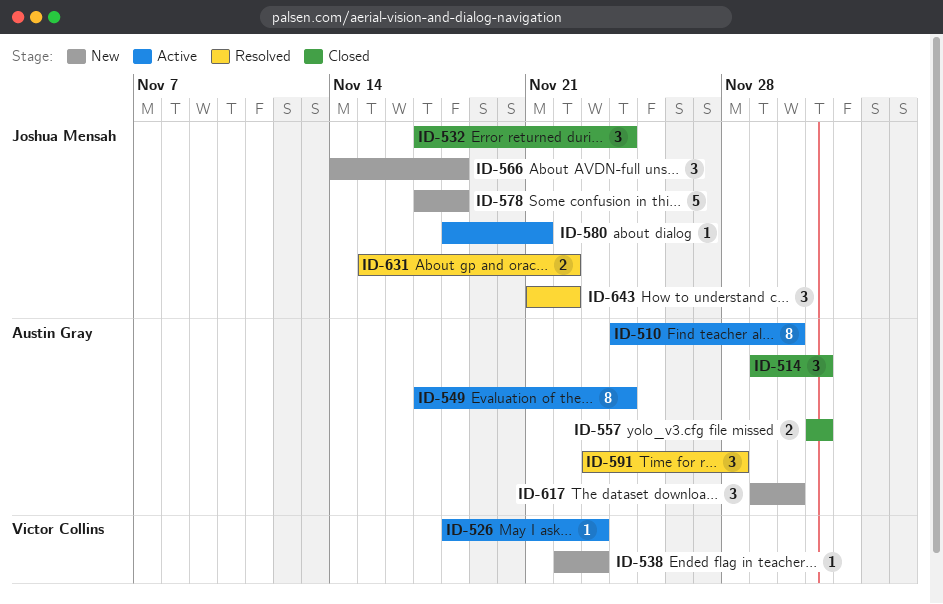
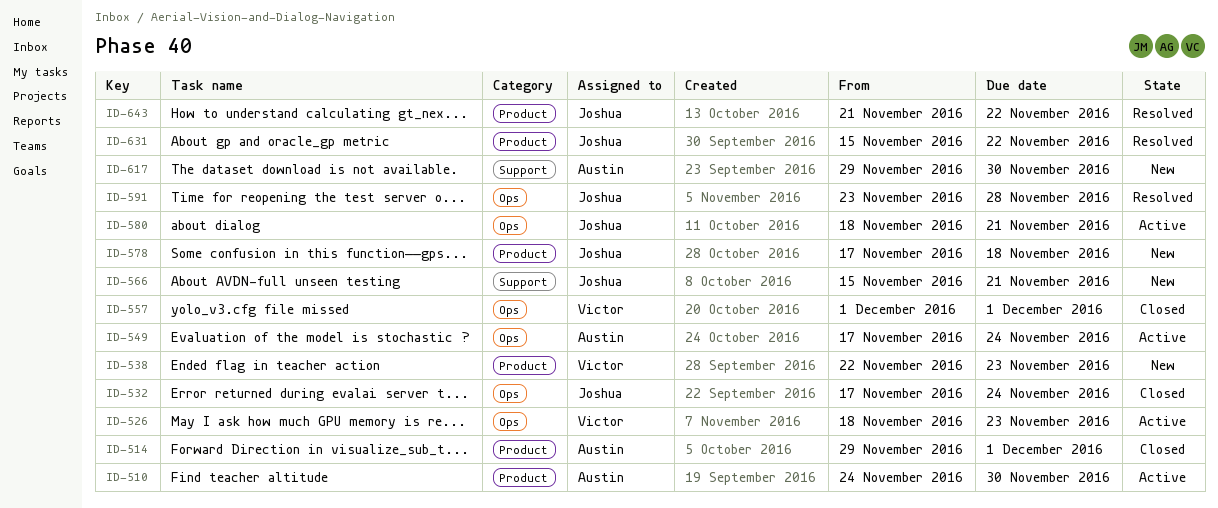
ID-557, owner: Austin Gray -> Victor Collins
ID-566, start: Nov 14 -> Nov 15
ID-566, due: Nov 18 -> Nov 21
ID-591, owner: Austin Gray -> Joshua Mensah

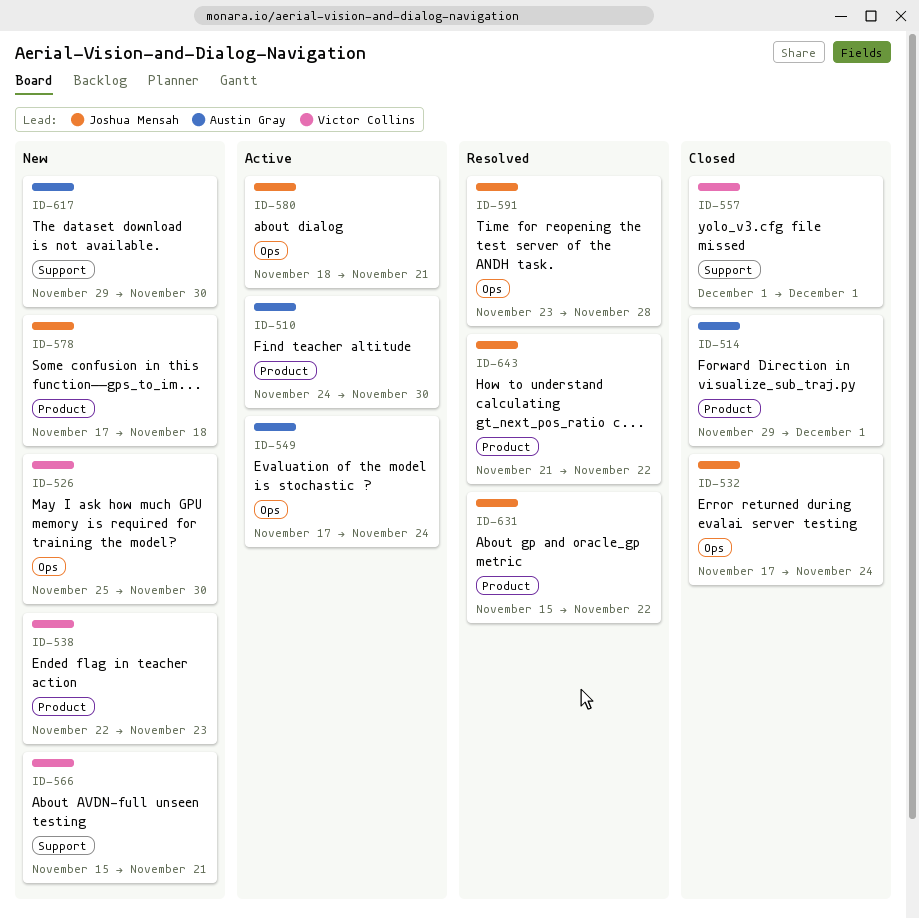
ID-526, status: Active -> New
ID-526, start: Nov 18 -> Nov 25
ID-526, due: Nov 23 -> Nov 30
ID-557, label: Ops -> Support
ID-566, owner: Joshua Mensah -> Victor Collins

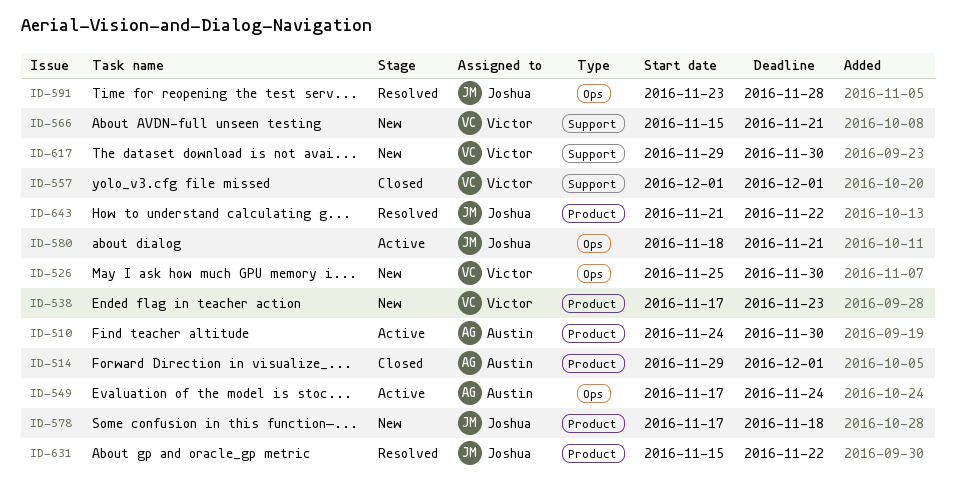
ID-532: present -> none
ID-538, start: Nov 22 -> Nov 17
ID-617, owner: Austin Gray -> Victor Collins

